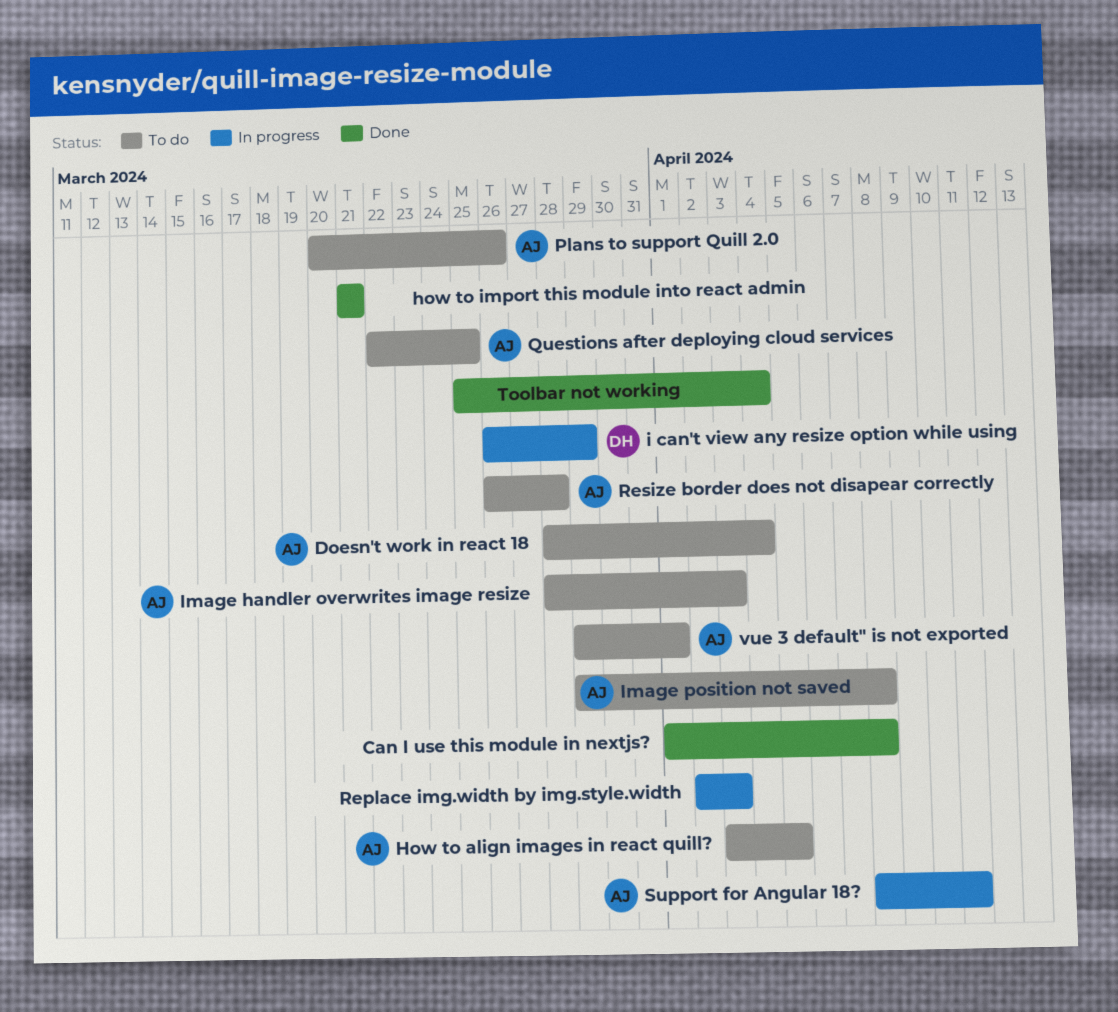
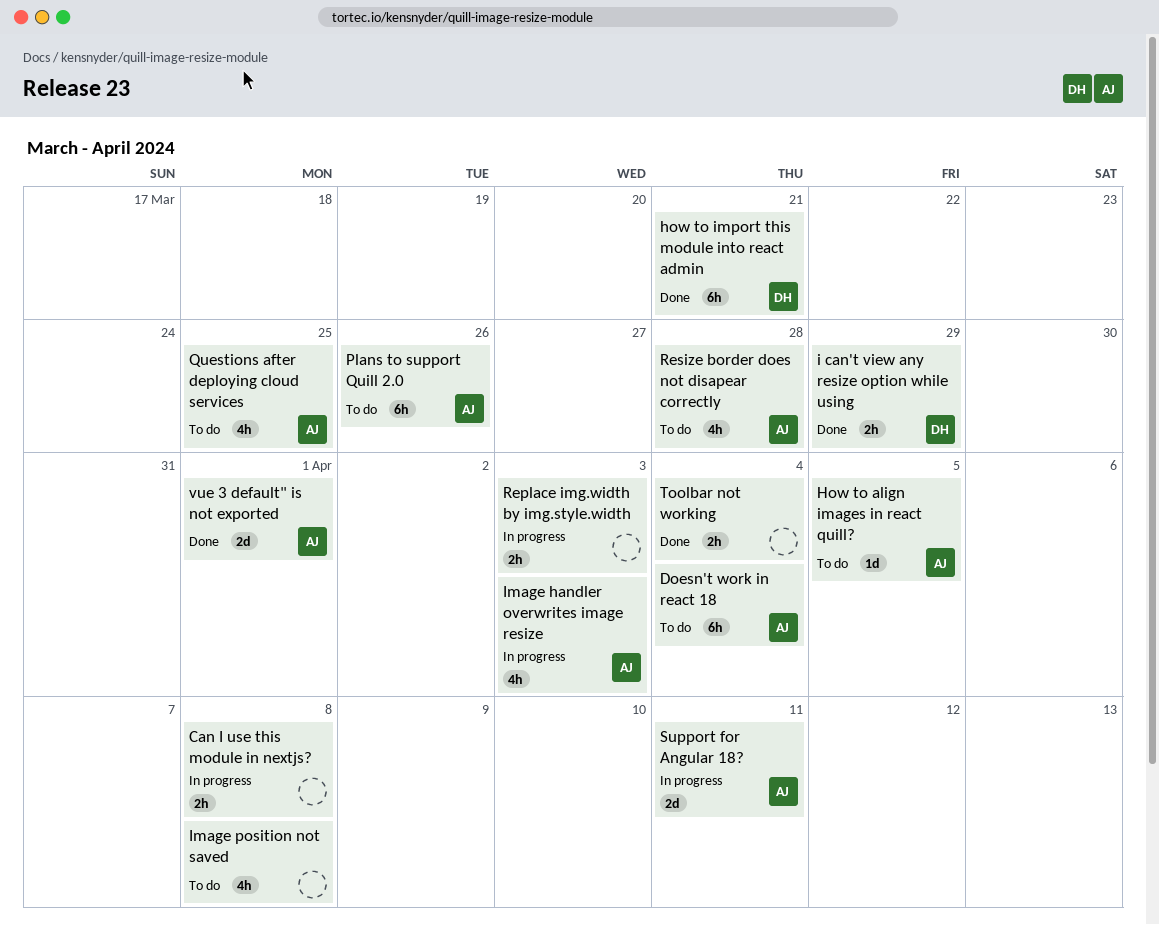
Can I use this module in nextjs?, status: Done -> In progress
how to import this module into react admin, owner: none -> DH
i can't view any resize option while using, status: In progress -> Done
Image handler overwrites image resize, status: To do -> In progress
Image position not saved, owner: AJ -> none
vue 3 default" is not exported, status: To do -> Done

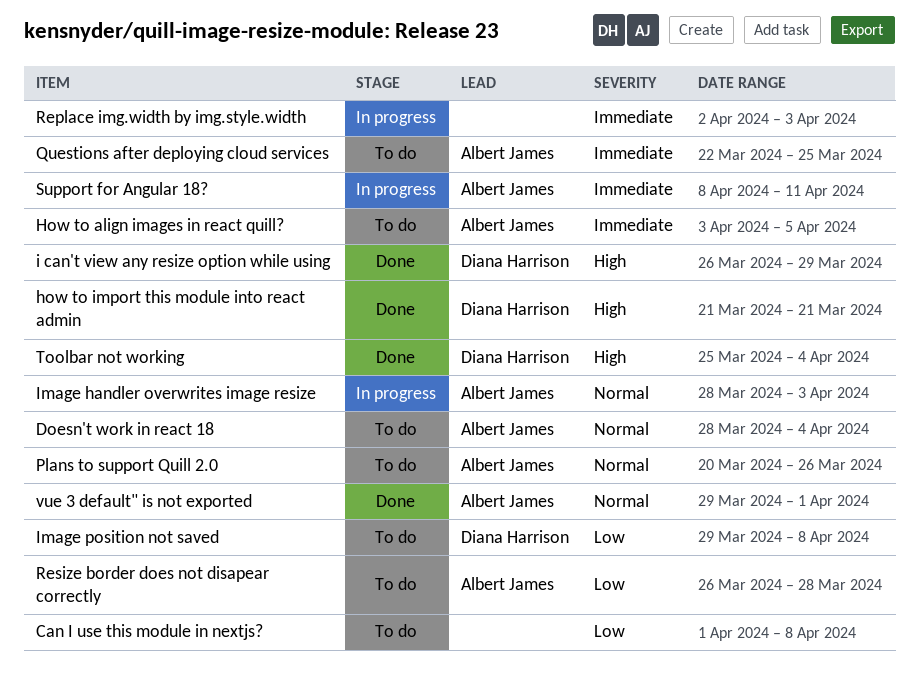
Can I use this module in nextjs?, status: In progress -> To do
Image position not saved, owner: none -> Diana Harrison
Toolbar not working, owner: none -> Diana Harrison

